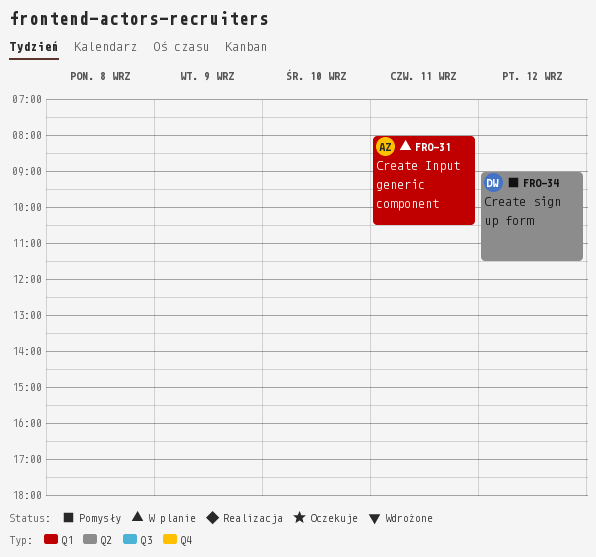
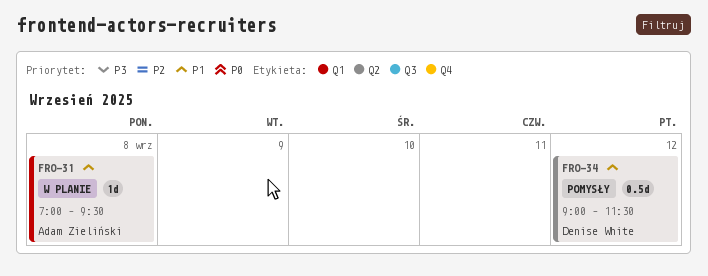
FRO-31, day: Sep 11 -> Sep 8
FRO-31, begins: 08:00 -> 07:00
FRO-31, ends: 10:30 -> 09:30

